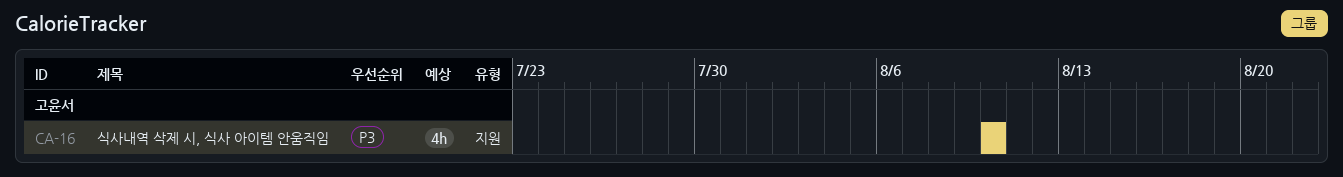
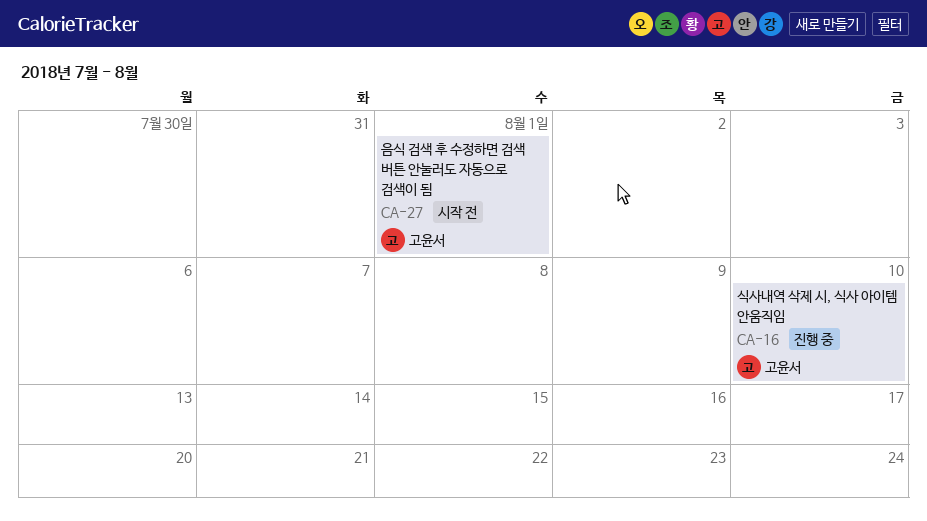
CA-27: none -> present

